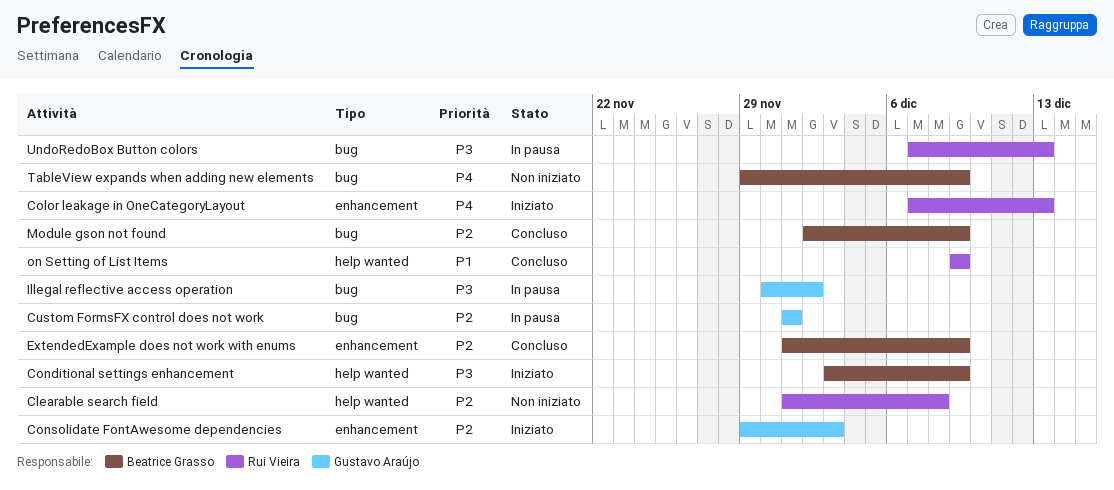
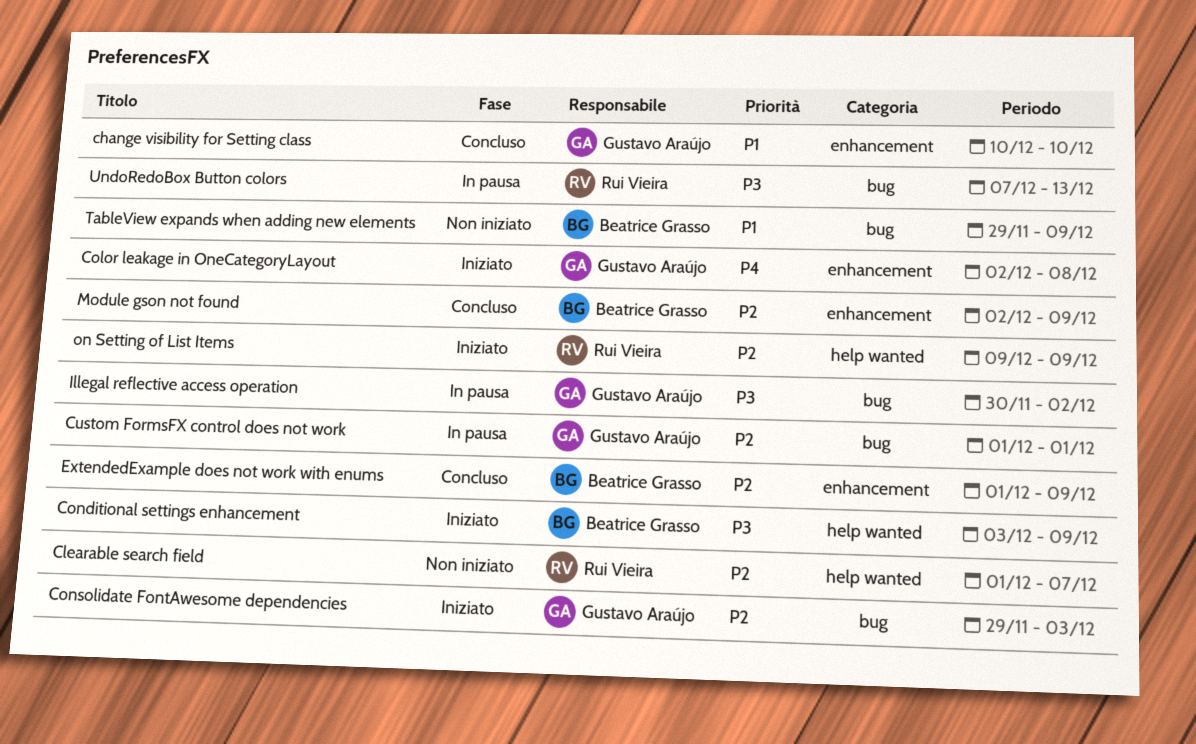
change visibility for Setting class: none -> present
Clearable search field, due: Dec 8 -> Dec 7
Color leakage in OneCategoryLayout, owner: Rui Vieira -> Gustavo Araújo
Color leakage in OneCategoryLayout, start: Dec 7 -> Dec 2
Color leakage in OneCategoryLayout, due: Dec 13 -> Dec 8
Consolidate FontAwesome dependencies, label: enhancement -> bug
Module gson not found, label: bug -> enhancement
on Setting of List Items, status: Concluso -> Iniziato
on Setting of List Items, priority: P1 -> P2
TableView expands when adding new elements, priority: P4 -> P1

